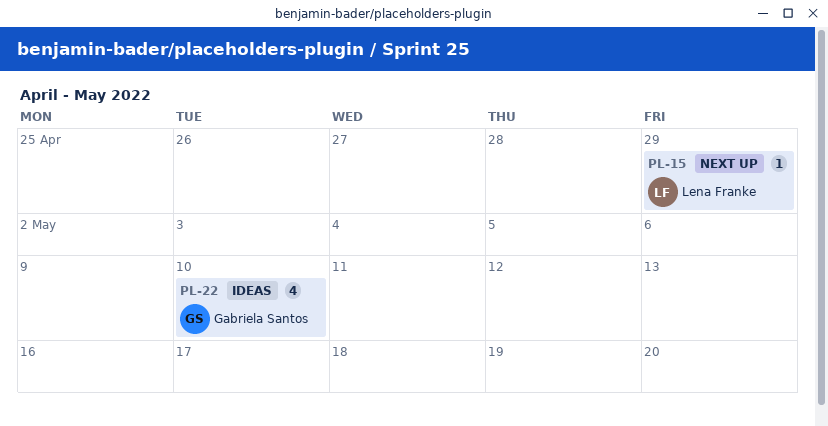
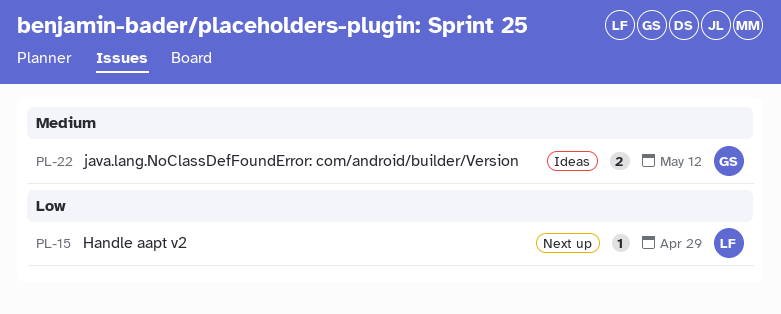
PL-22, estimate: 4 -> 2
PL-22, due: May 10 -> May 12

